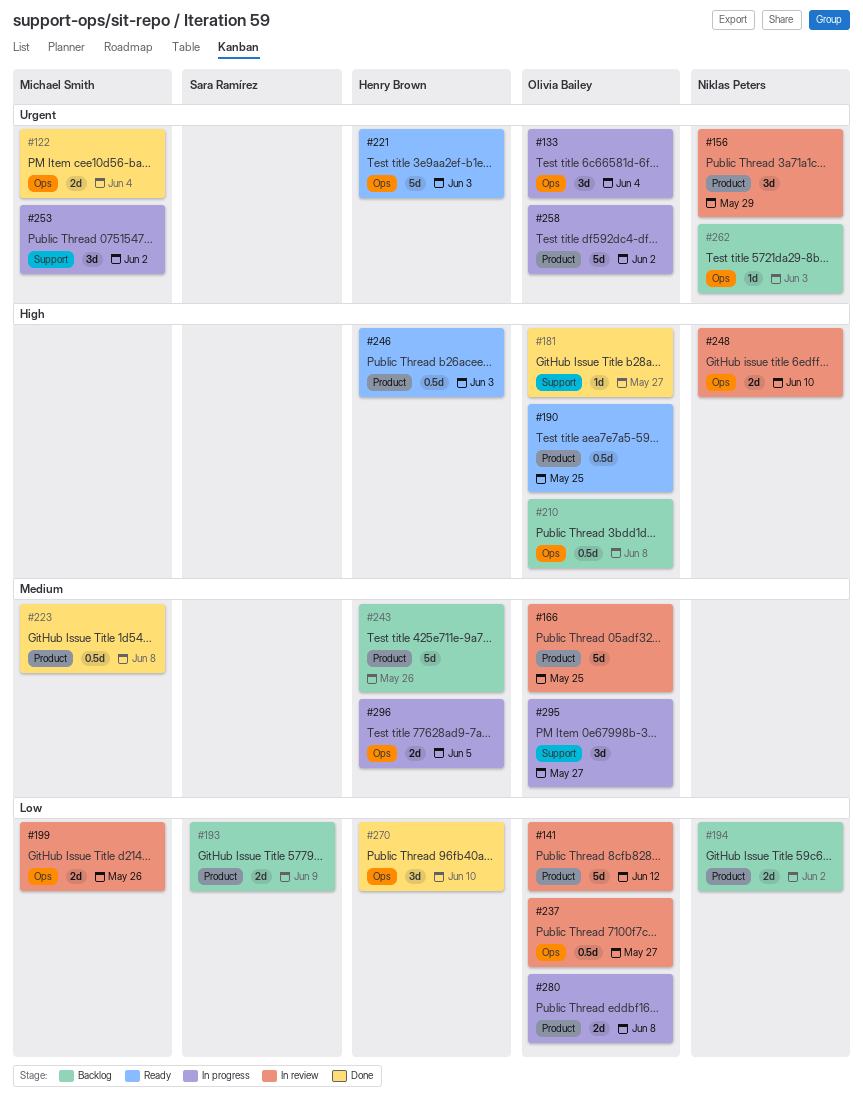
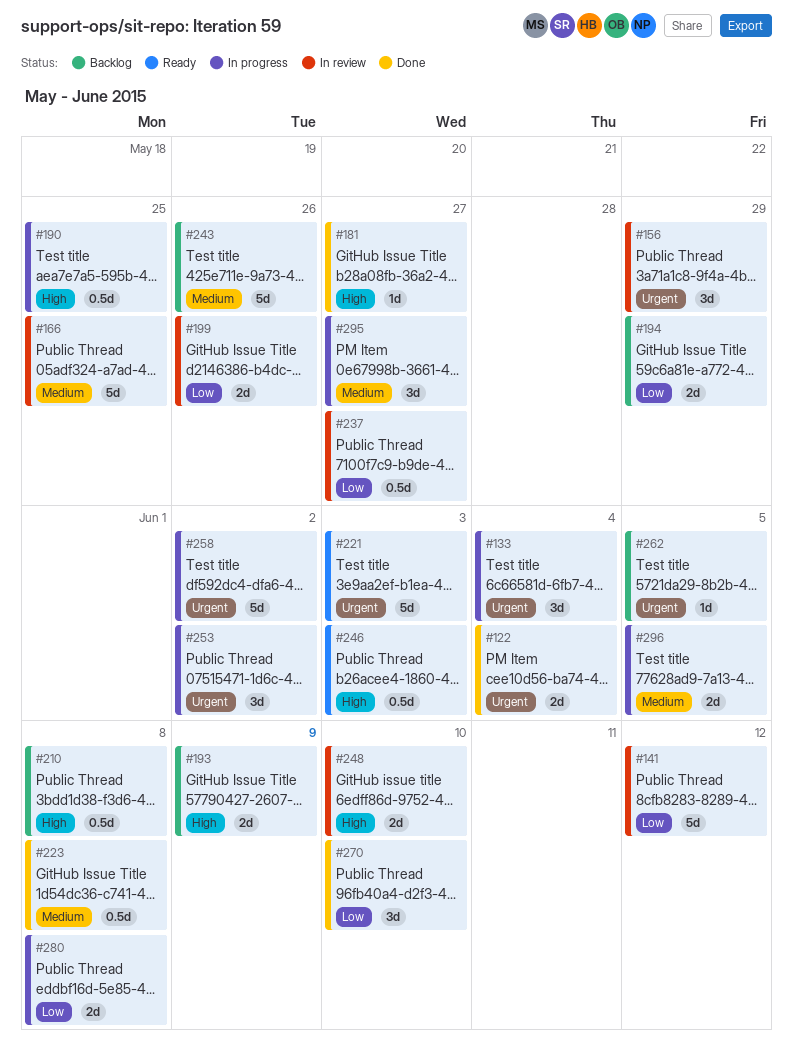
#190, status: Ready -> In progress
#193, priority: Low -> High
#194, due: Jun 2 -> May 29
#262, due: Jun 3 -> Jun 5

